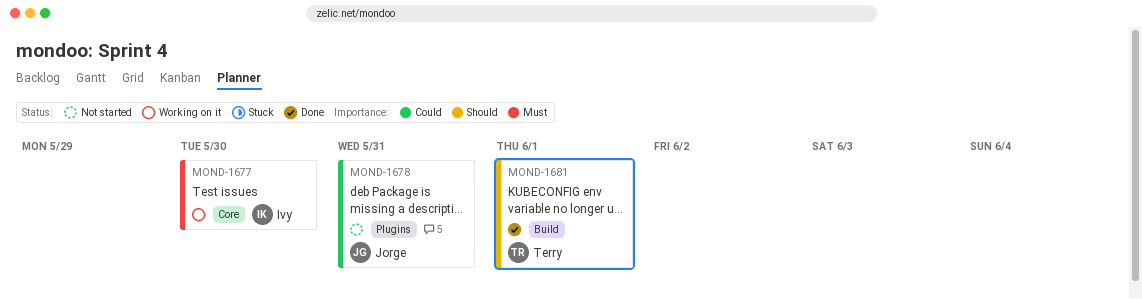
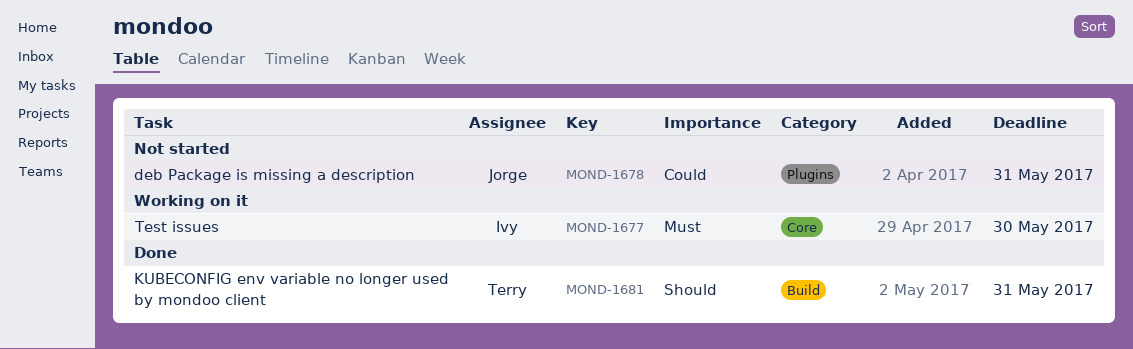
MOND-1681, due: Jun 1 -> May 31

